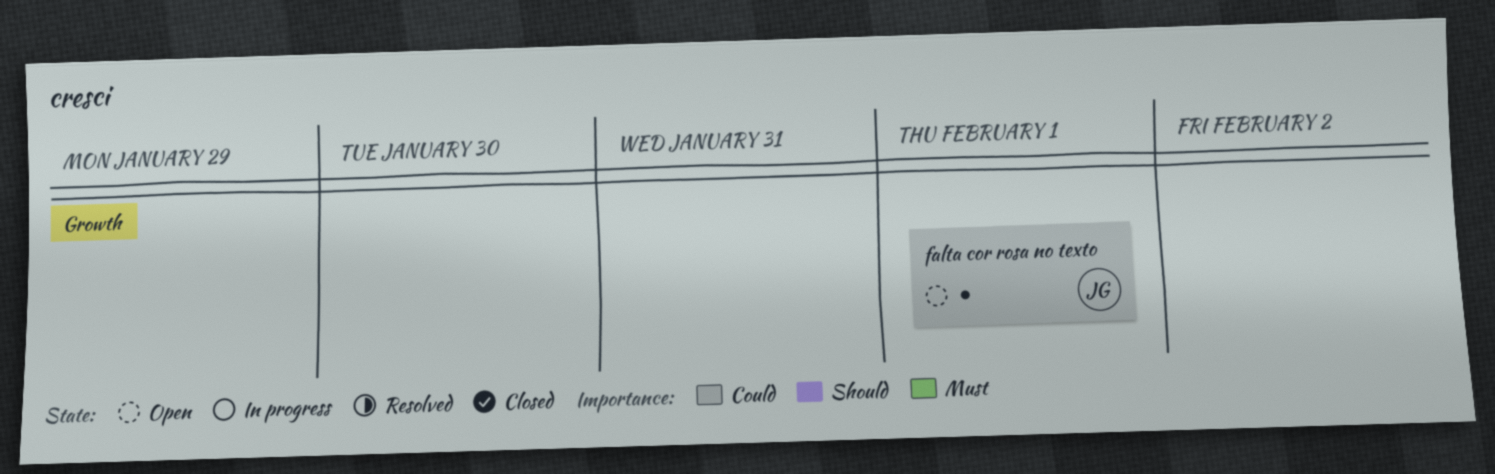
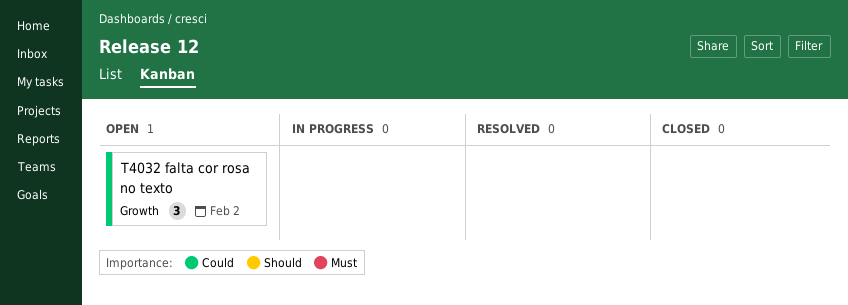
falta cor rosa no texto, estimate: 1 -> 3
falta cor rosa no texto, due: Feb 1 -> Feb 2

